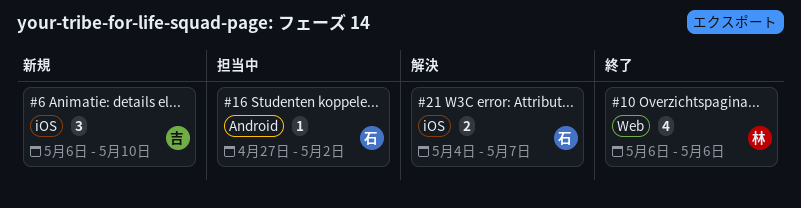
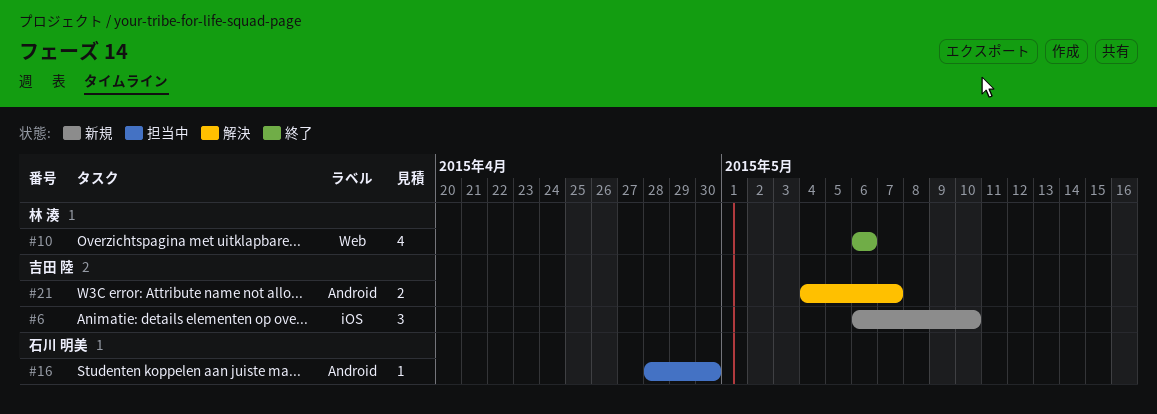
#16, start: Apr 27 -> Apr 28
#16, due: May 2 -> Apr 30
#21, owner: 石川 明美 -> 吉田 陸
#21, label: iOS -> Android

